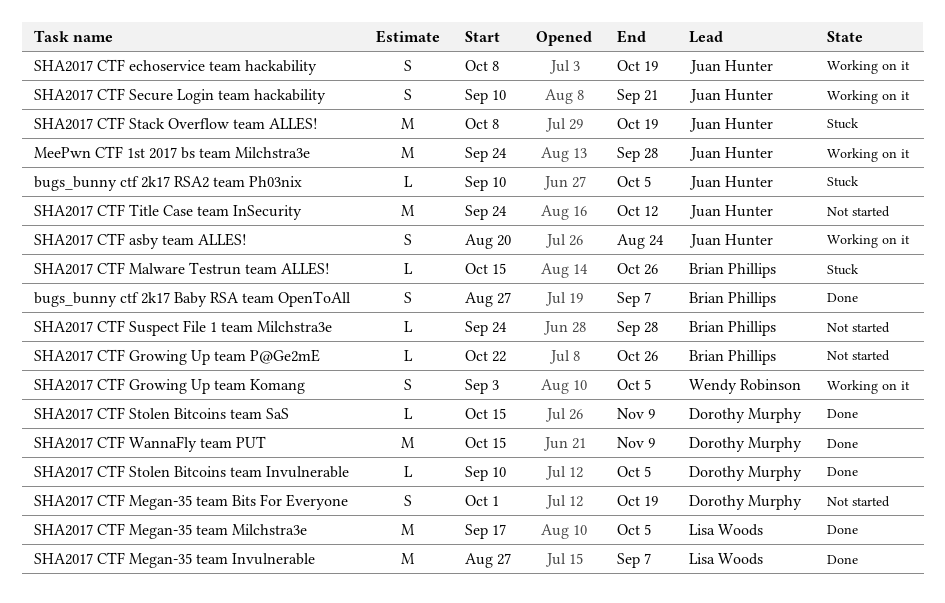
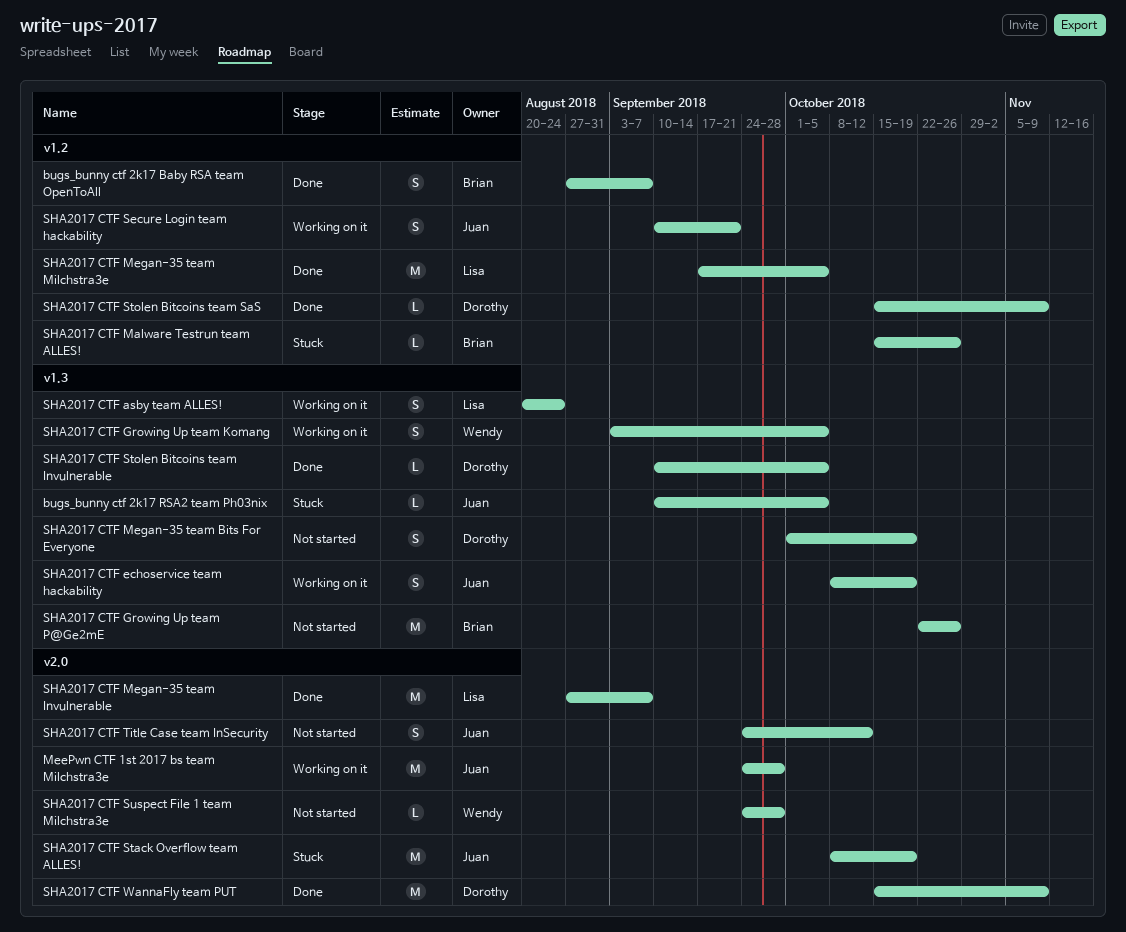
SHA2017 CTF asby team ALLES!, owner: Juan Hunter -> Lisa Woods
SHA2017 CTF Growing Up team P@Ge2mE, estimate: L -> M
SHA2017 CTF Suspect File 1 team Milchstra3e, owner: Brian Phillips -> Wendy Robinson
SHA2017 CTF Title Case team InSecurity, estimate: M -> S

